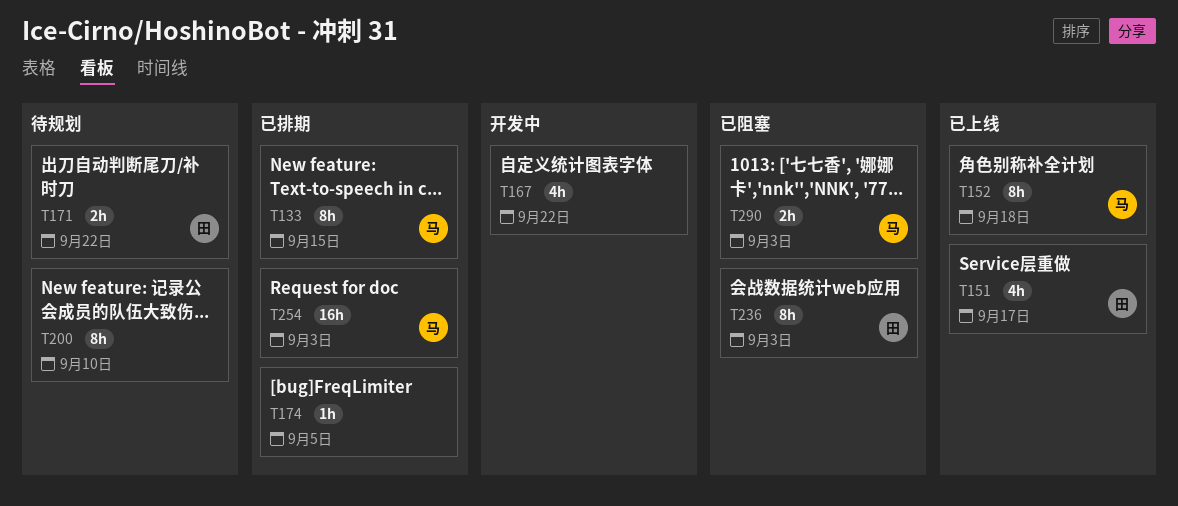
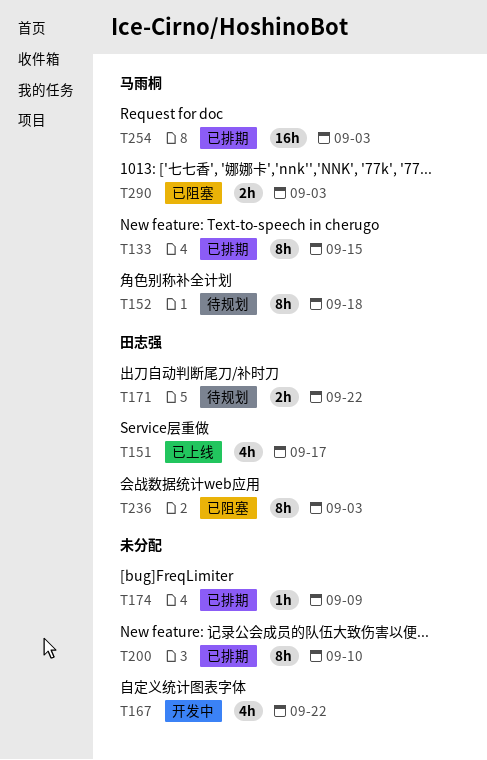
T152, status: 已上线 -> 待规划
T174, due: Sep 5 -> Sep 9
T200, status: 待规划 -> 已排期

